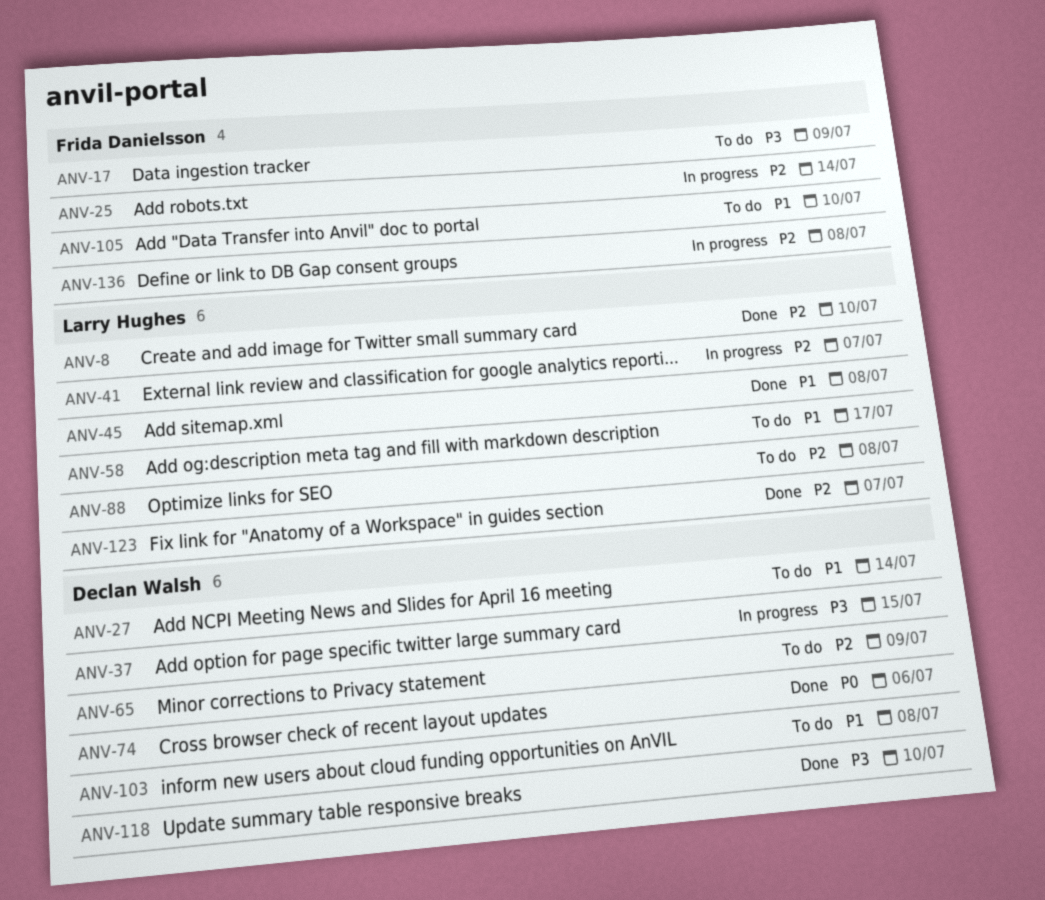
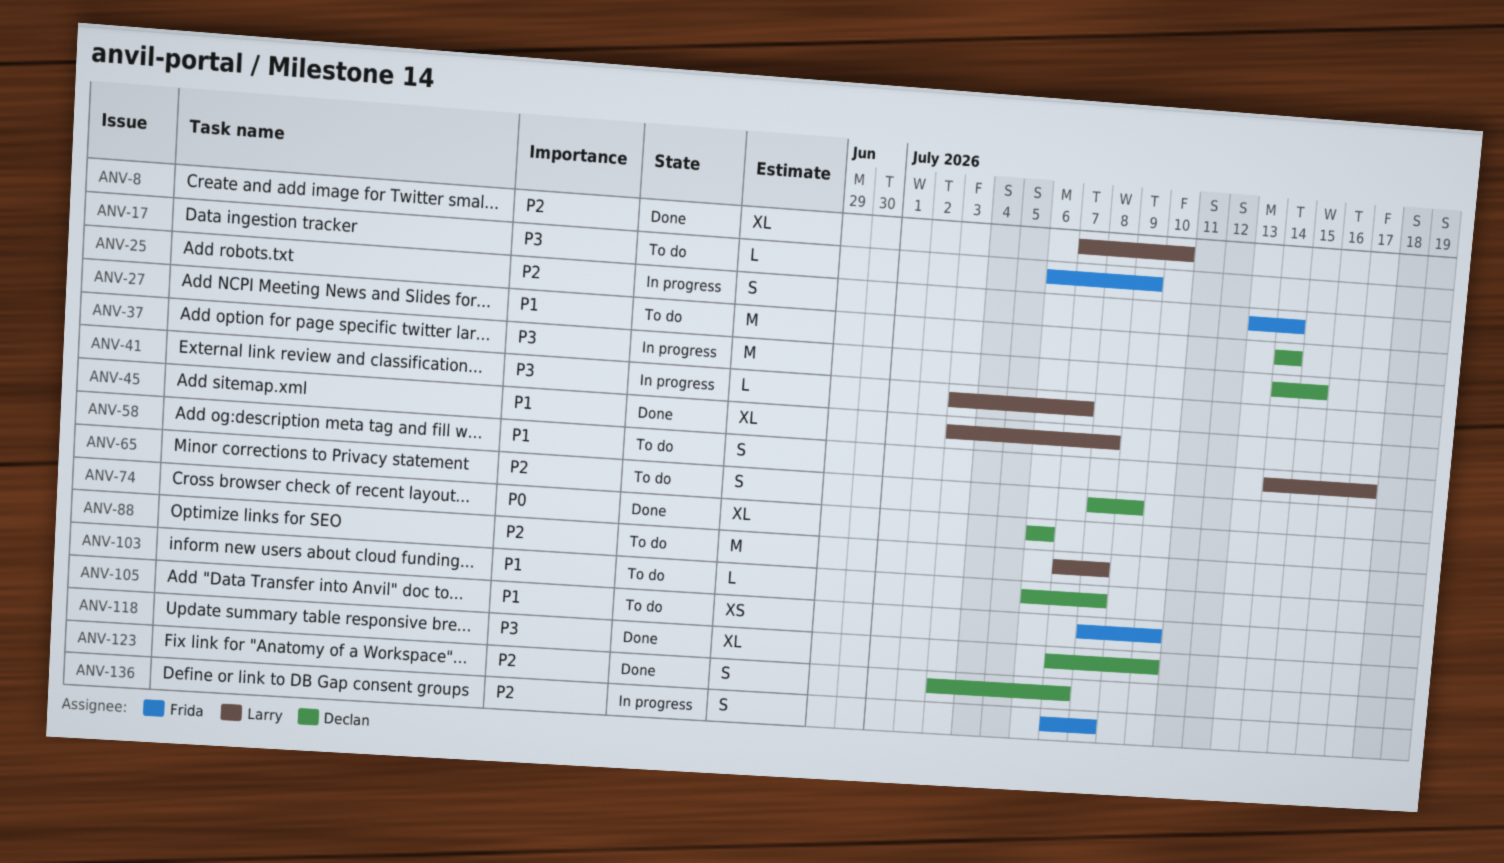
ANV-41, priority: P2 -> P3
ANV-123, owner: Larry Hughes -> Declan Walsh

